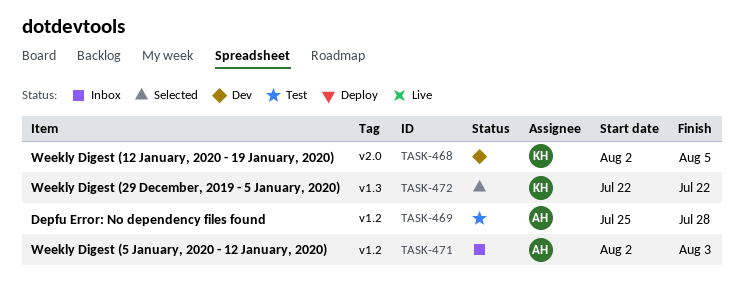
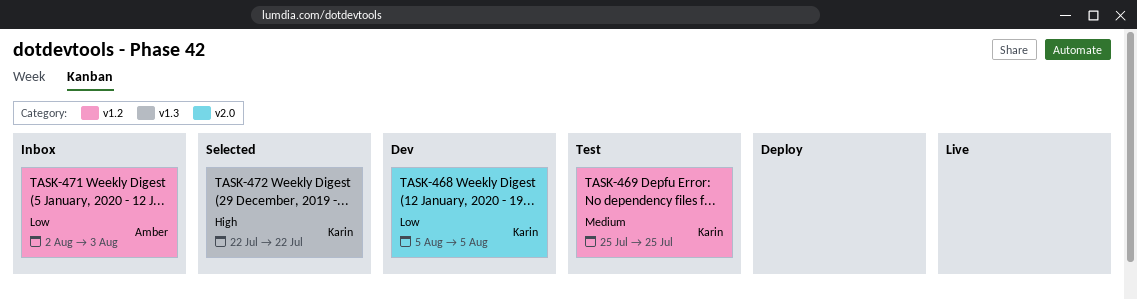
TASK-468, start: Aug 2 -> Aug 5
TASK-469, owner: Amber -> Karin
TASK-469, due: Jul 28 -> Jul 25

